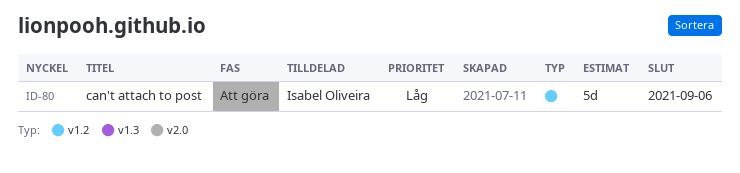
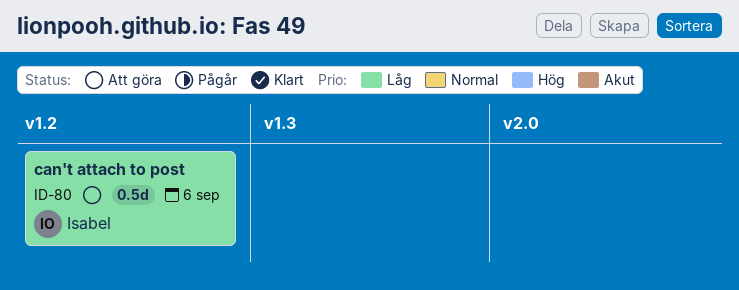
ID-80, estimate: 5d -> 0.5d

